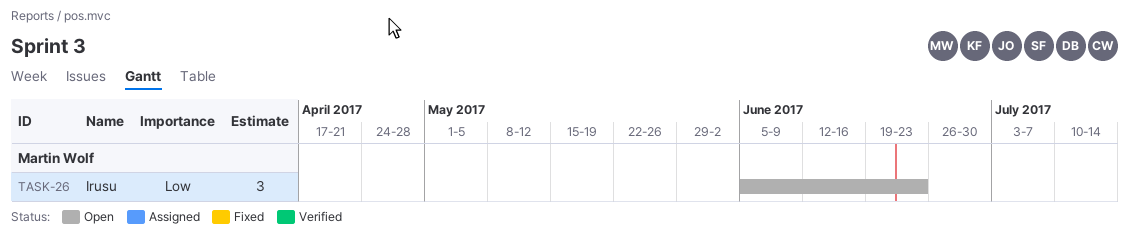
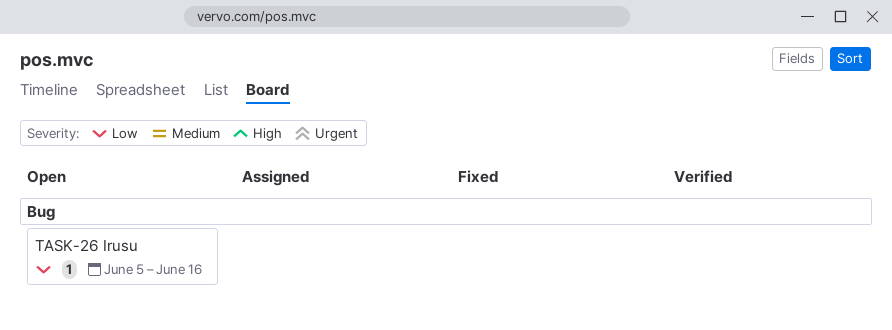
TASK-26, estimate: 3 -> 1
TASK-26, due: Jun 23 -> Jun 16

